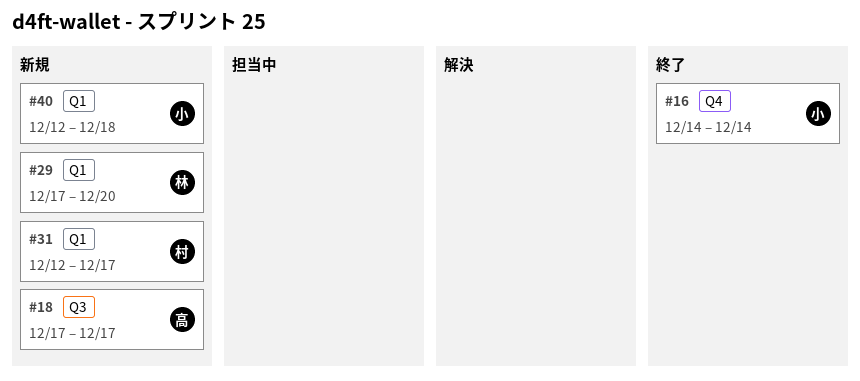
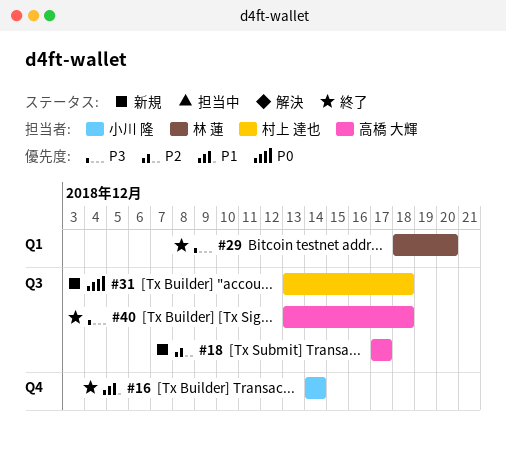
#29, status: 新規 -> 終了
#29, start: Dec 17 -> Dec 18
#31, label: Q1 -> Q3
#31, start: Dec 12 -> Dec 13
#31, due: Dec 17 -> Dec 18
#40, status: 新規 -> 終了
#40, owner: 小川 隆 -> 高橋 大輝
#40, label: Q1 -> Q3
#40, start: Dec 12 -> Dec 13

